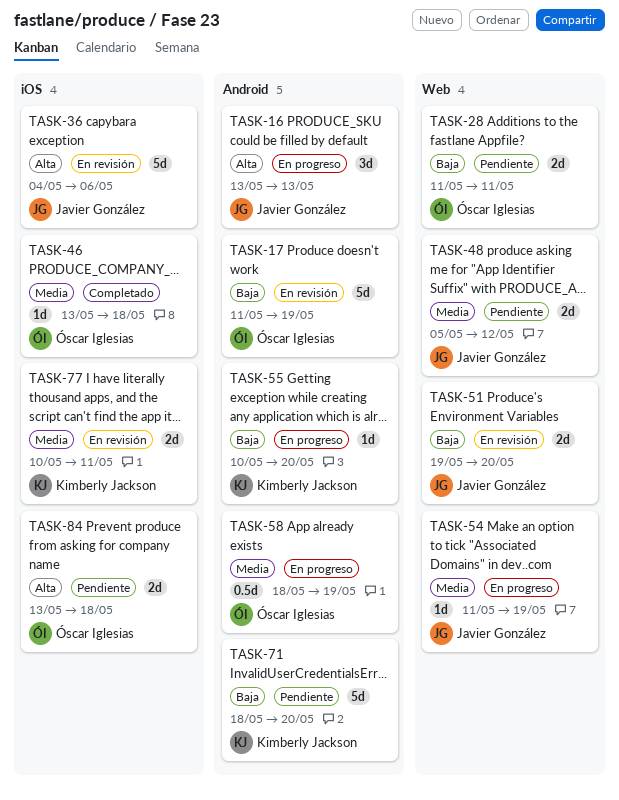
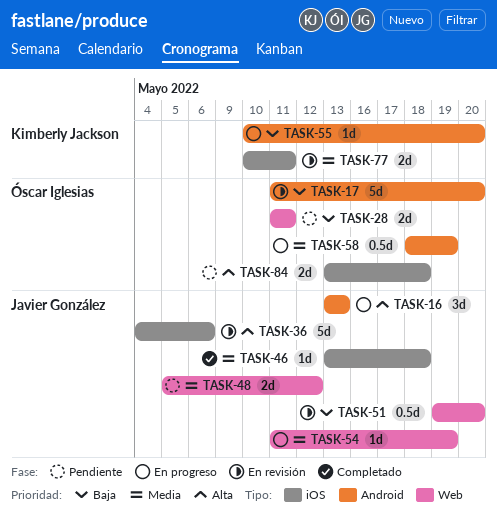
TASK-17, due: May 19 -> May 20
TASK-46, owner: Óscar Iglesias -> Javier González
TASK-51, estimate: 2d -> 0.5d
TASK-71: present -> none

